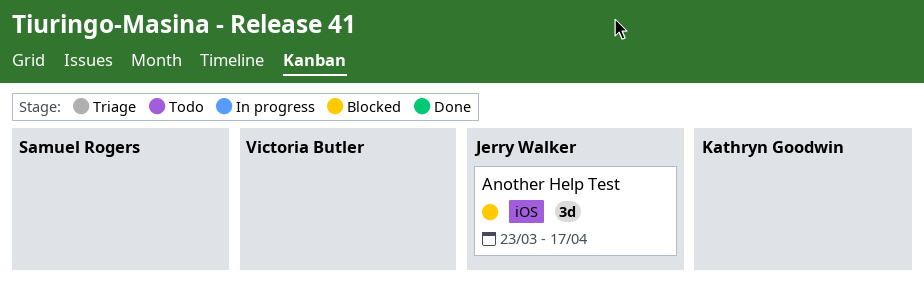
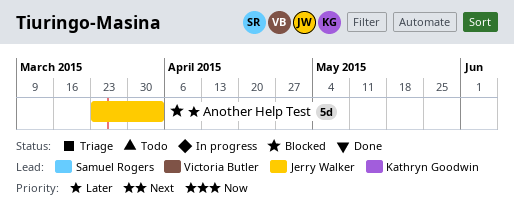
Another Help Test, estimate: 3d -> 5d
Another Help Test, due: Apr 17 -> Apr 3

